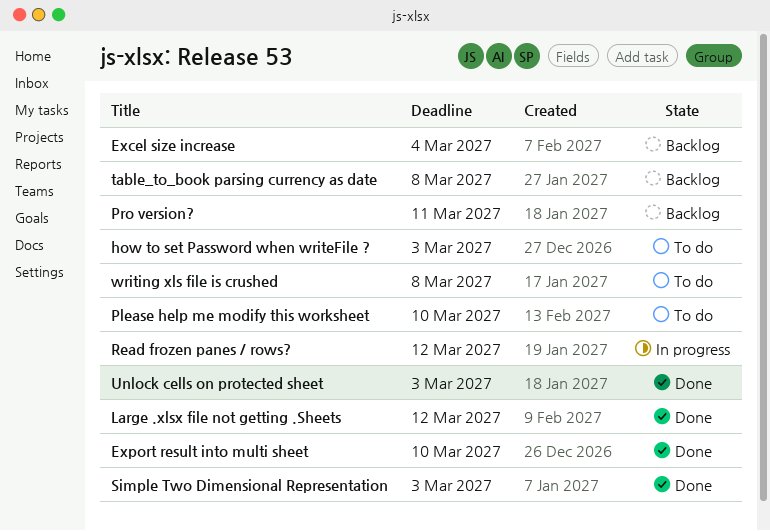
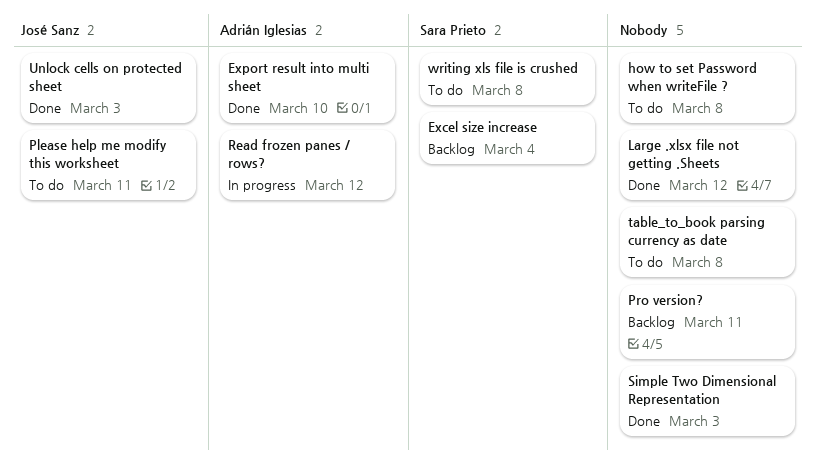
how to set Password when writeFile ?, due: Mar 3 -> Mar 8
Please help me modify this worksheet, due: Mar 10 -> Mar 11
table_to_book parsing currency as date, status: Backlog -> To do

